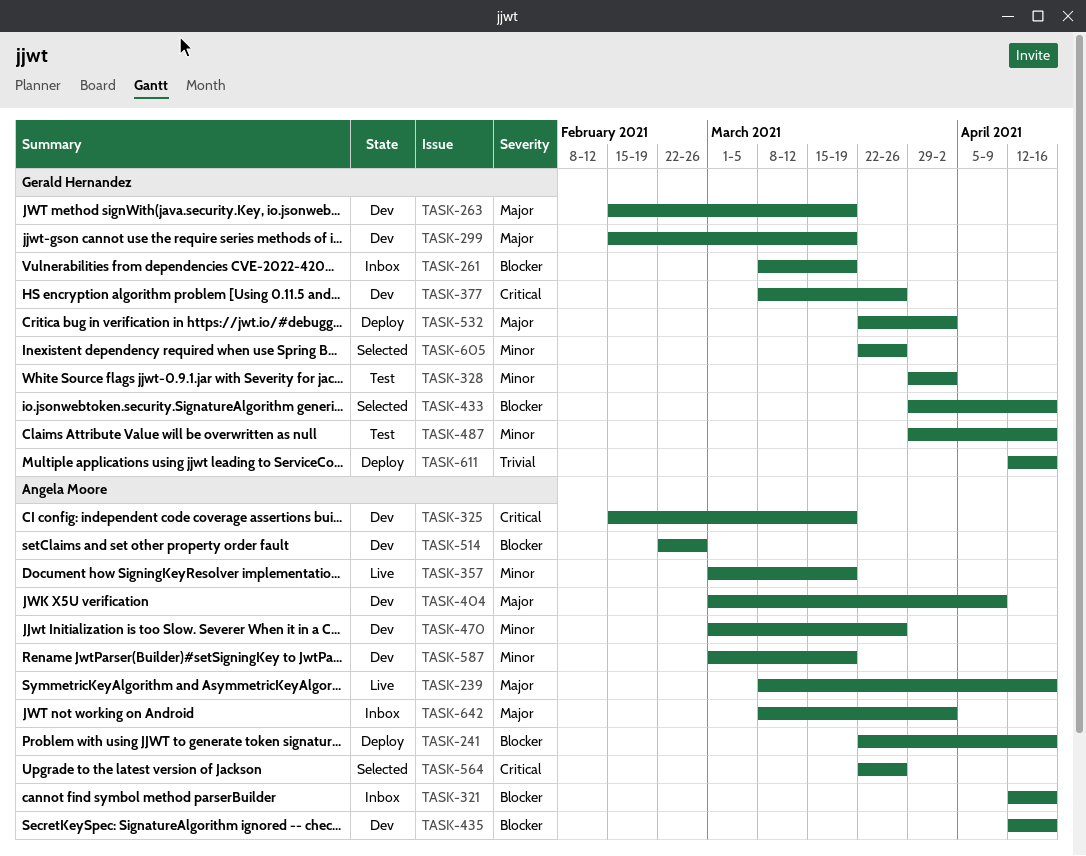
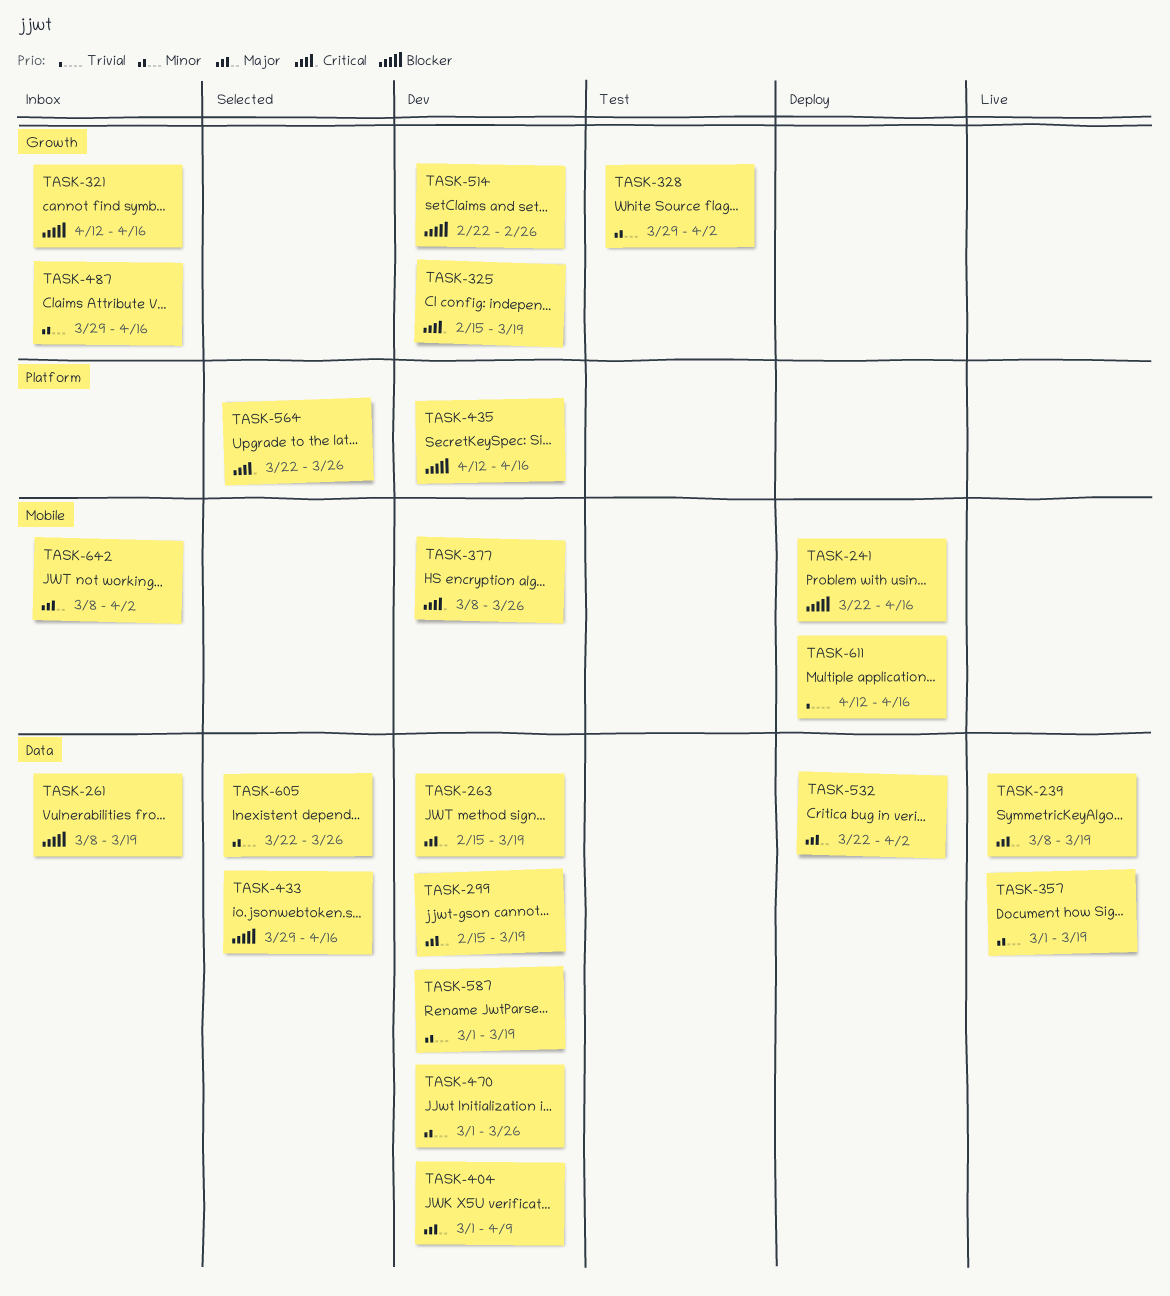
TASK-239, due: Apr 16 -> Mar 19
TASK-487, status: Test -> Inbox

